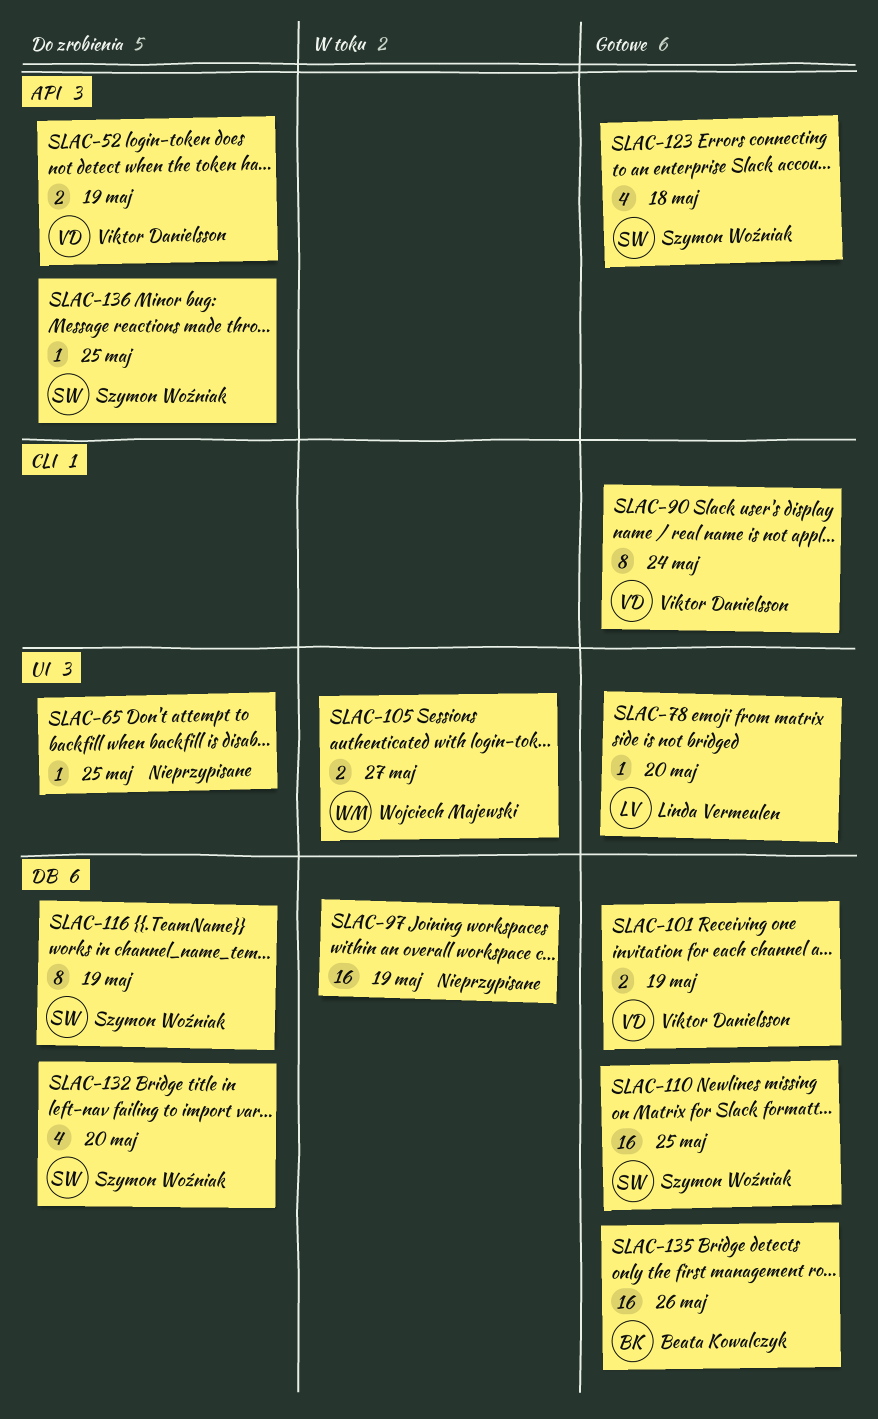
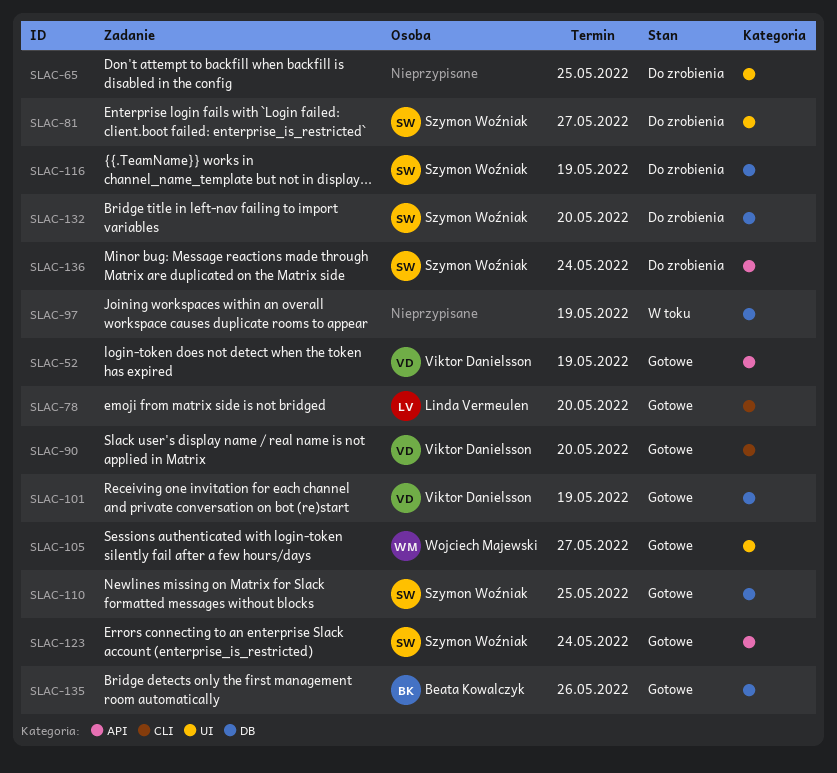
SLAC-52, status: Do zrobienia -> Gotowe
SLAC-78, label: UI -> CLI
SLAC-81: none -> present
SLAC-90, due: May 24 -> May 20
SLAC-105, status: W toku -> Gotowe
SLAC-123, due: May 18 -> May 24
SLAC-136, due: May 25 -> May 24

